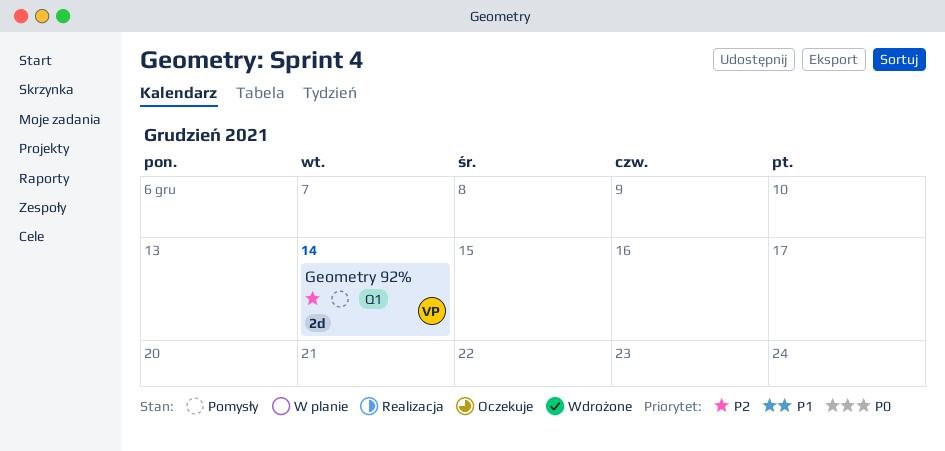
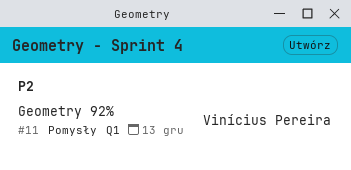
Geometry 92%, due: Dec 14 -> Dec 13

